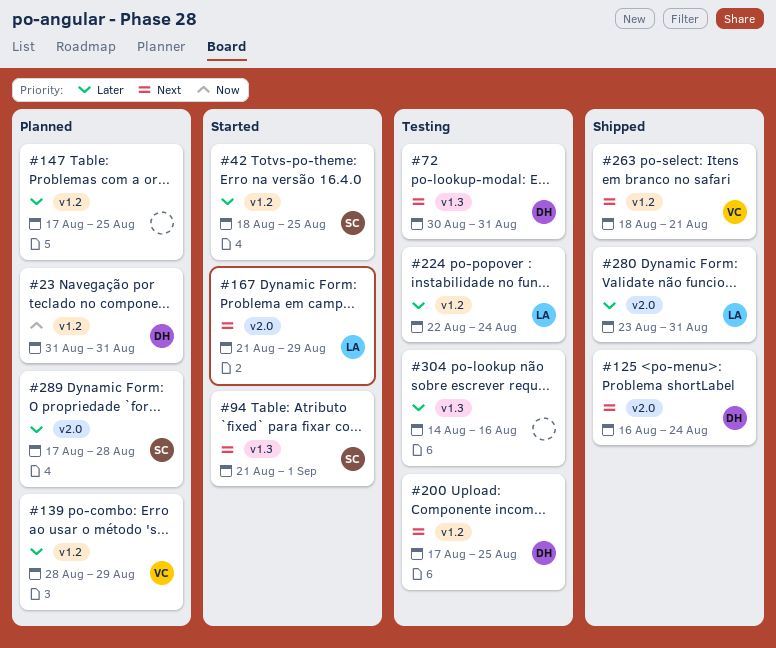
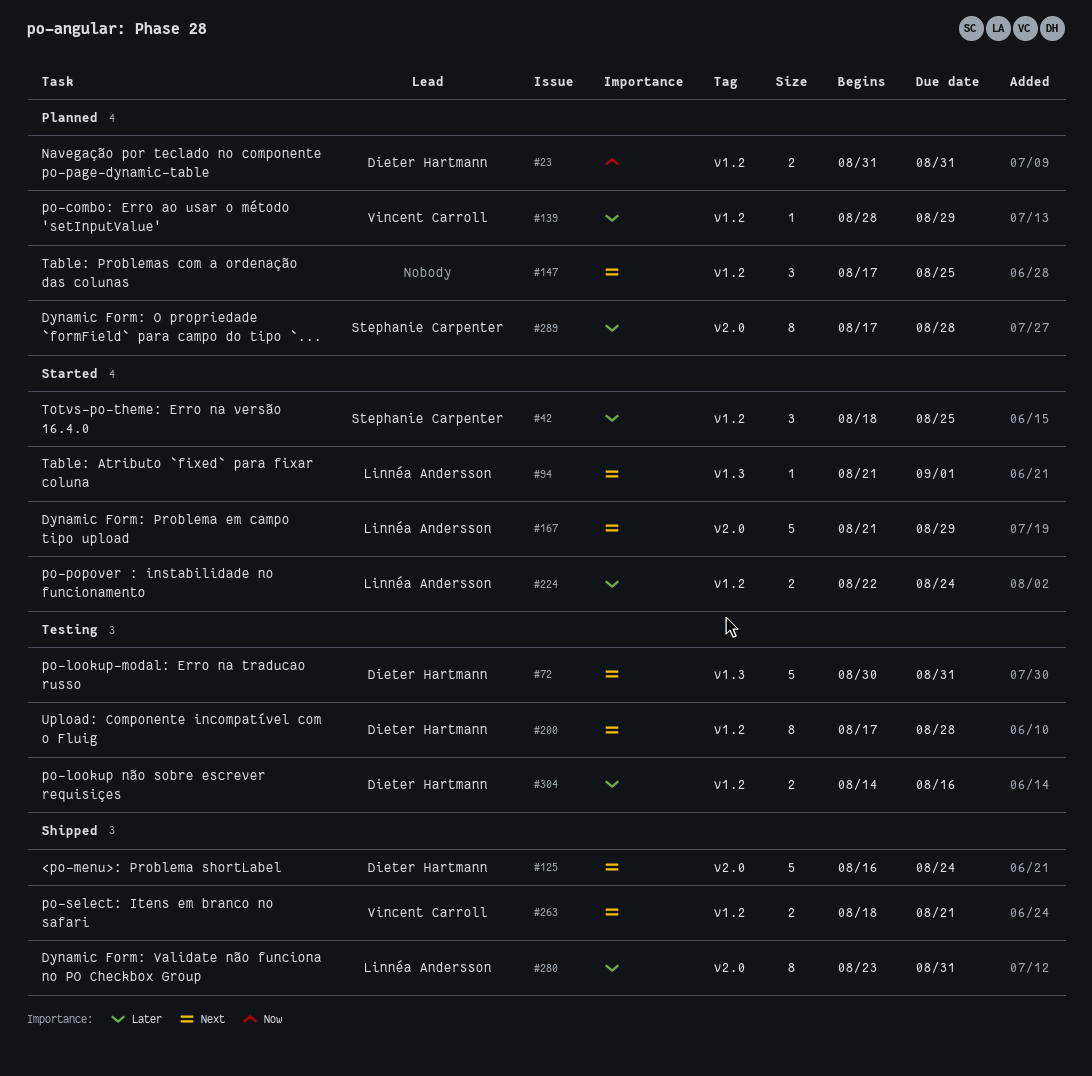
#94, owner: Stephanie Carpenter -> Linnéa Andersson
#147, priority: Later -> Next
#200, due: Aug 25 -> Aug 28
#224, status: Testing -> Started
#304, owner: none -> Dieter Hartmann
#304, label: v1.3 -> v1.2

